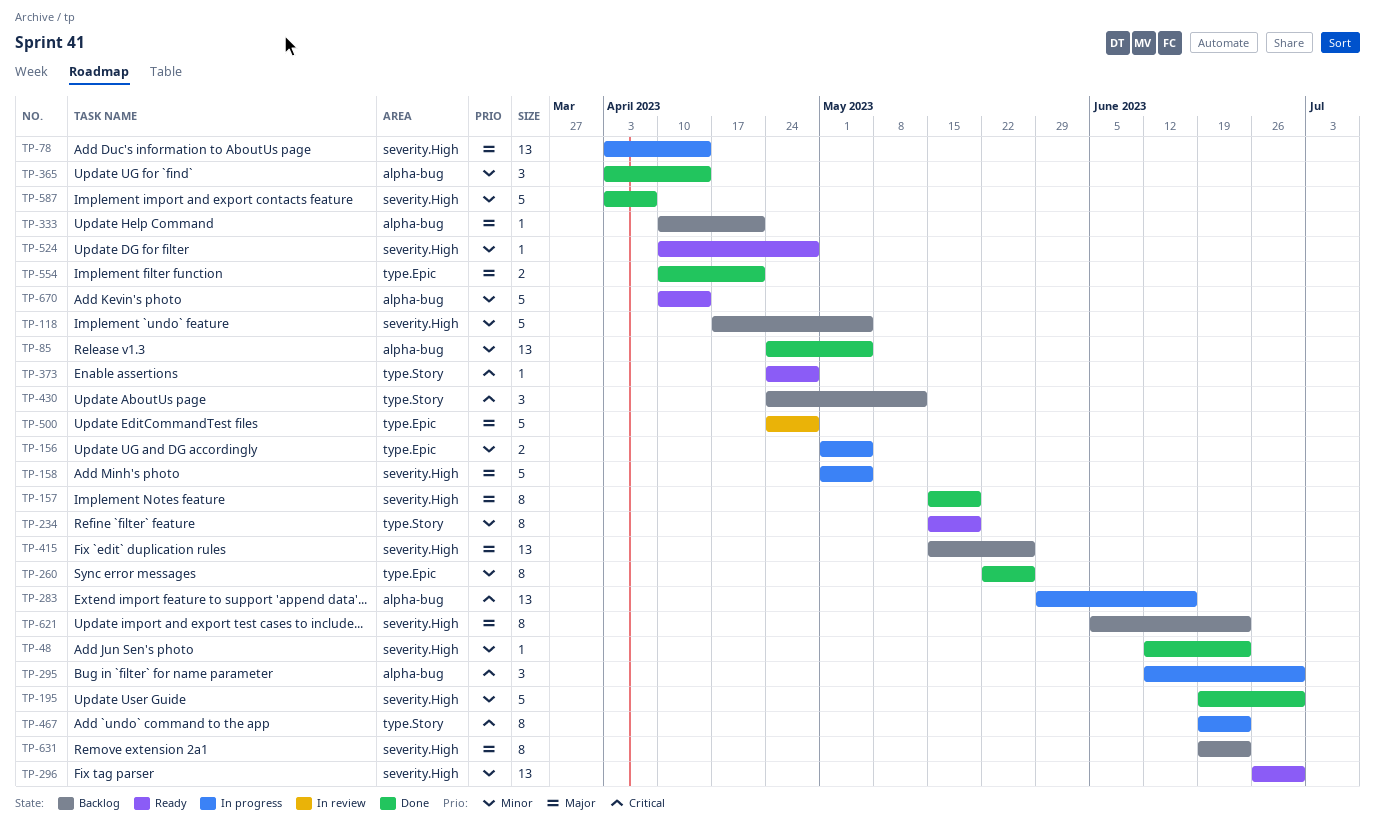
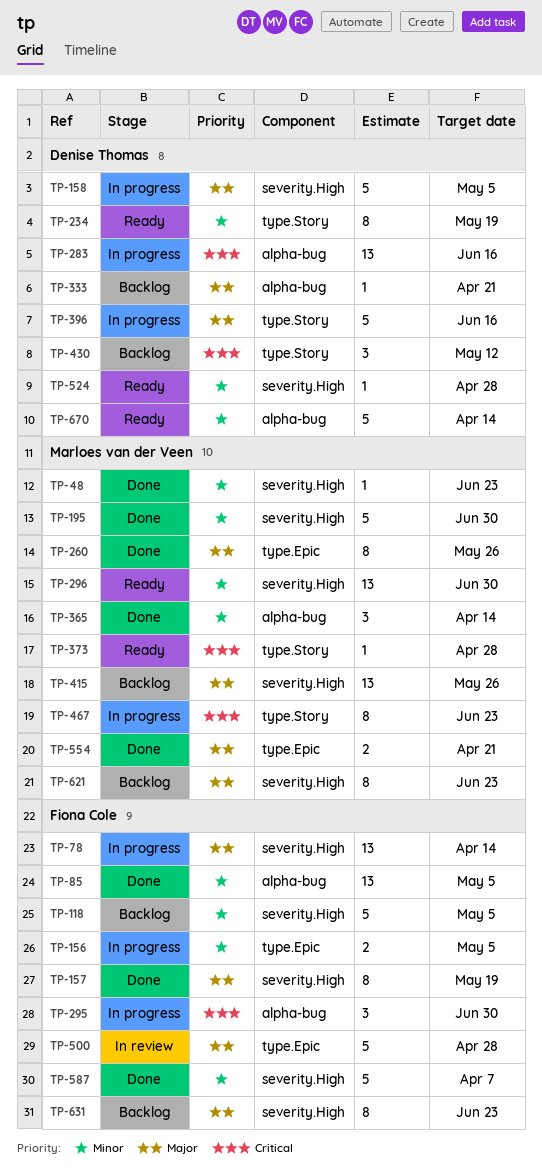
TP-260, priority: Minor -> Major
TP-396: none -> present

